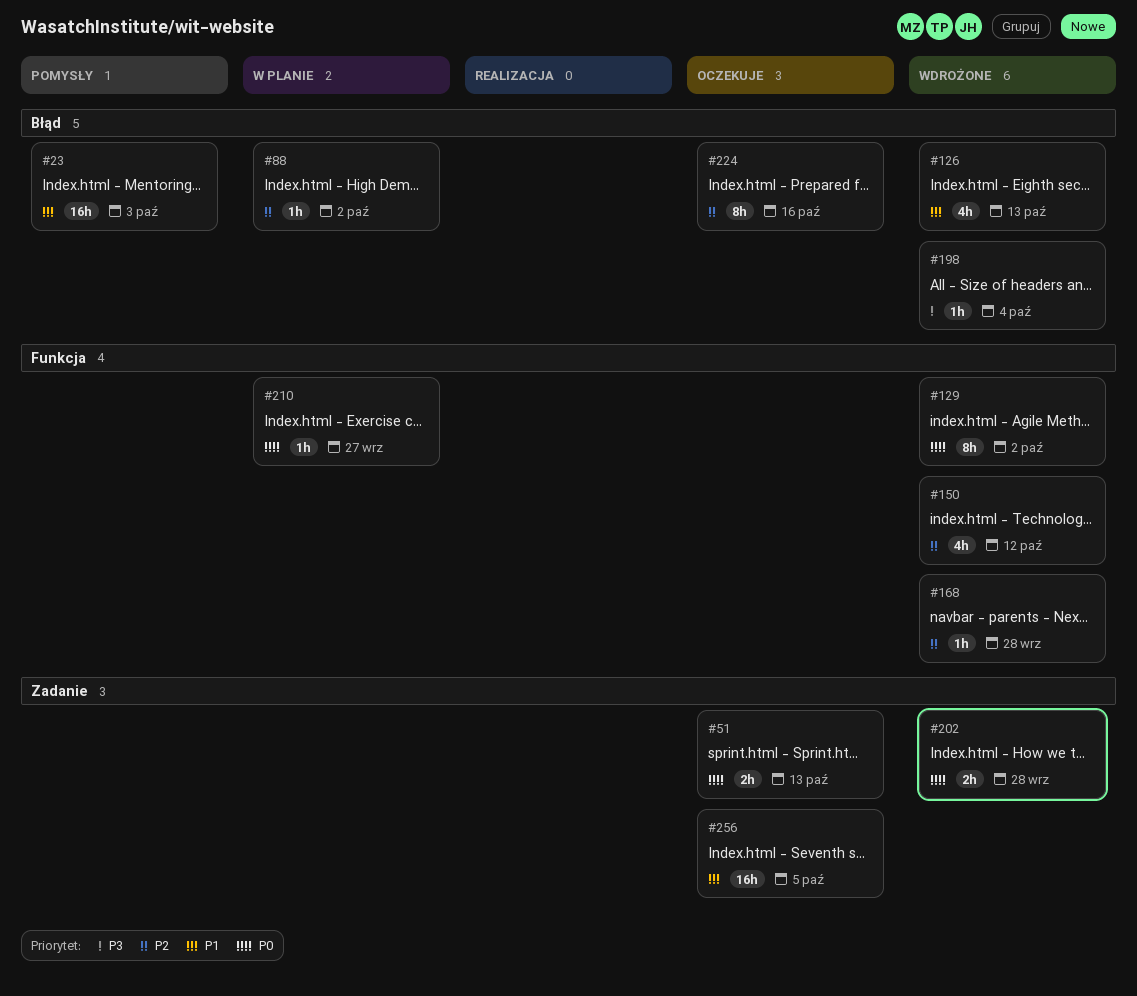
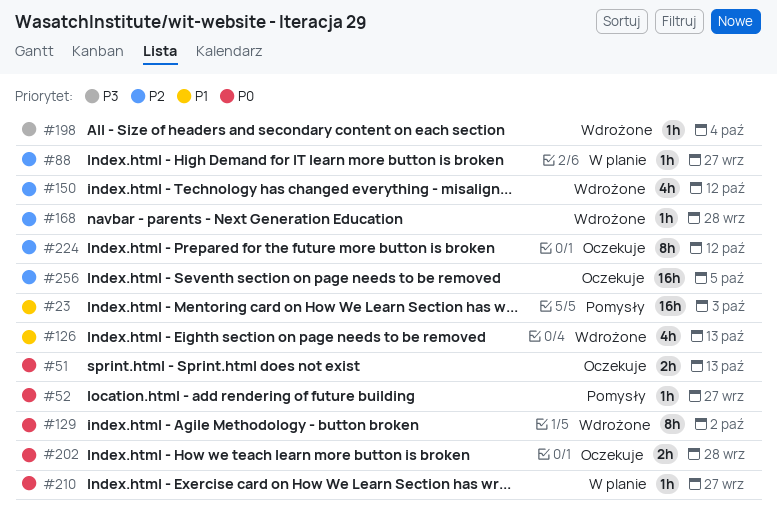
#52: none -> present
#88, due: Oct 2 -> Sep 27
#202, status: Wdrożone -> Oczekuje
#224, due: Oct 16 -> Oct 12
#256, priority: P1 -> P2

